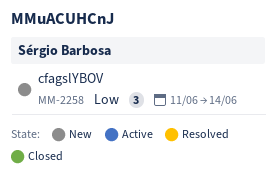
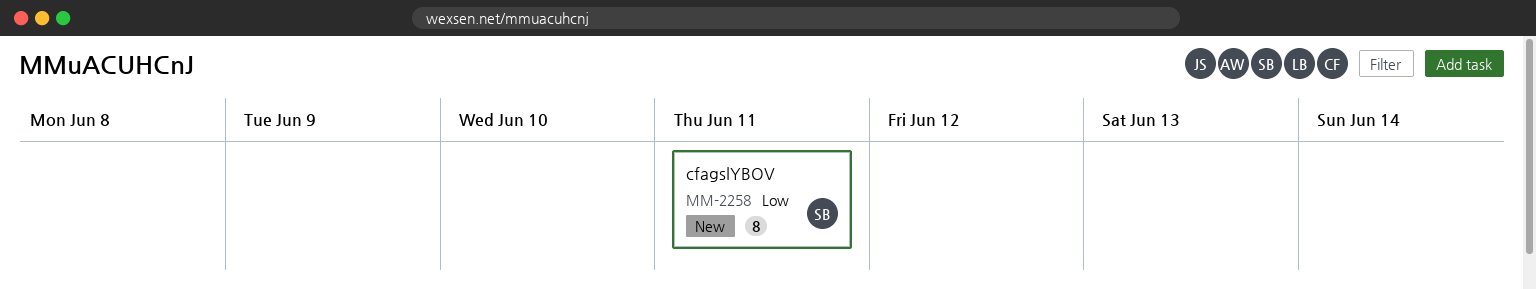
MM-2258, estimate: 3 -> 8
MM-2258, due: Jun 14 -> Jun 11

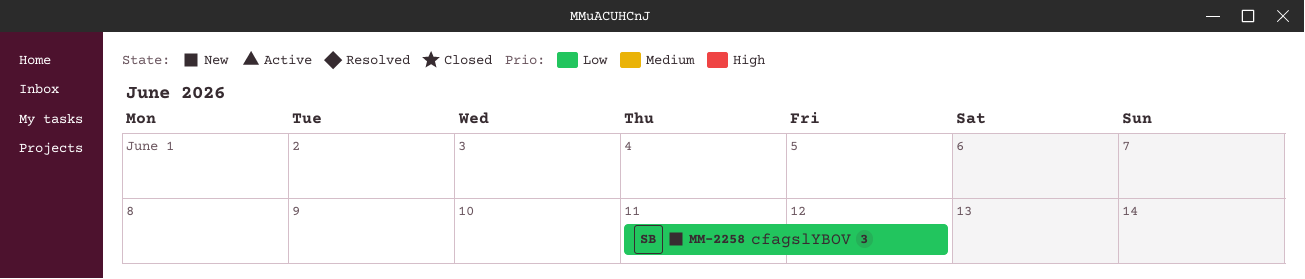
MM-2258, estimate: 8 -> 3
MM-2258, due: Jun 11 -> Jun 12

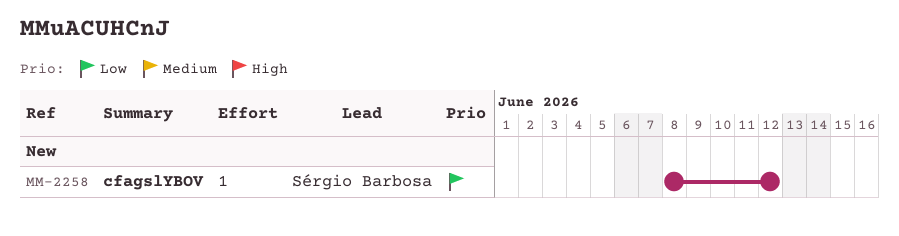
MM-2258, estimate: 3 -> 1
MM-2258, start: Jun 11 -> Jun 8

